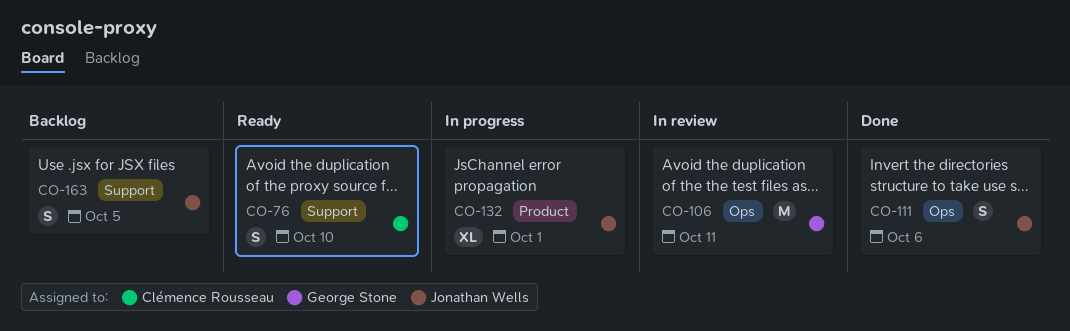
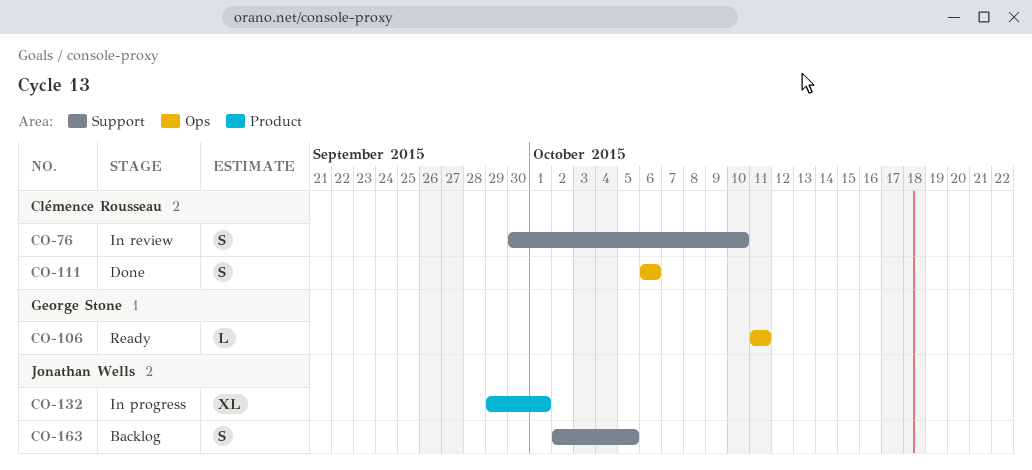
CO-76, status: Ready -> In review
CO-106, status: In review -> Ready
CO-106, estimate: M -> L
CO-111, owner: Jonathan Wells -> Clémence Rousseau

